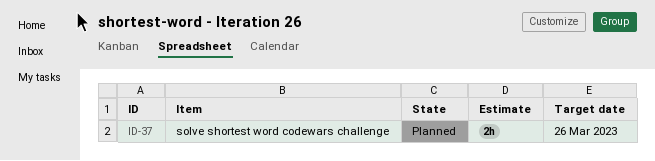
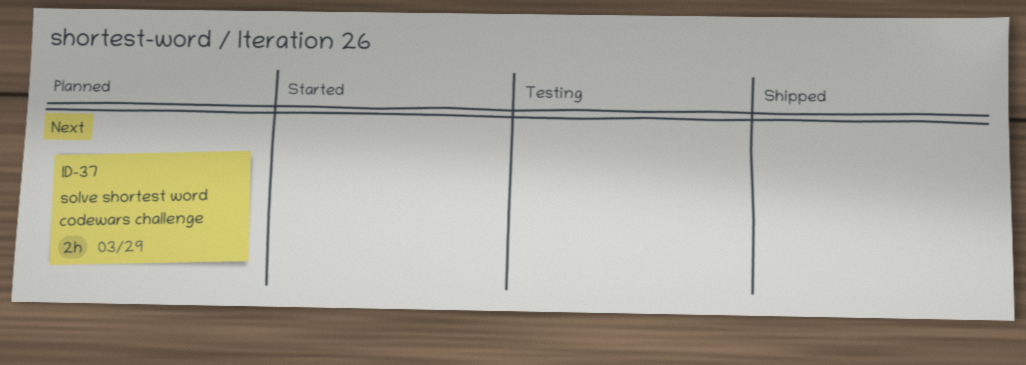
ID-37, due: Mar 26 -> Mar 29

